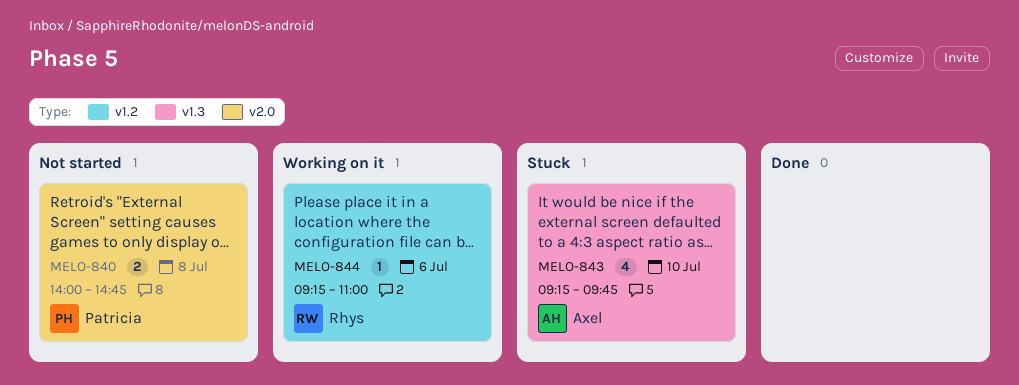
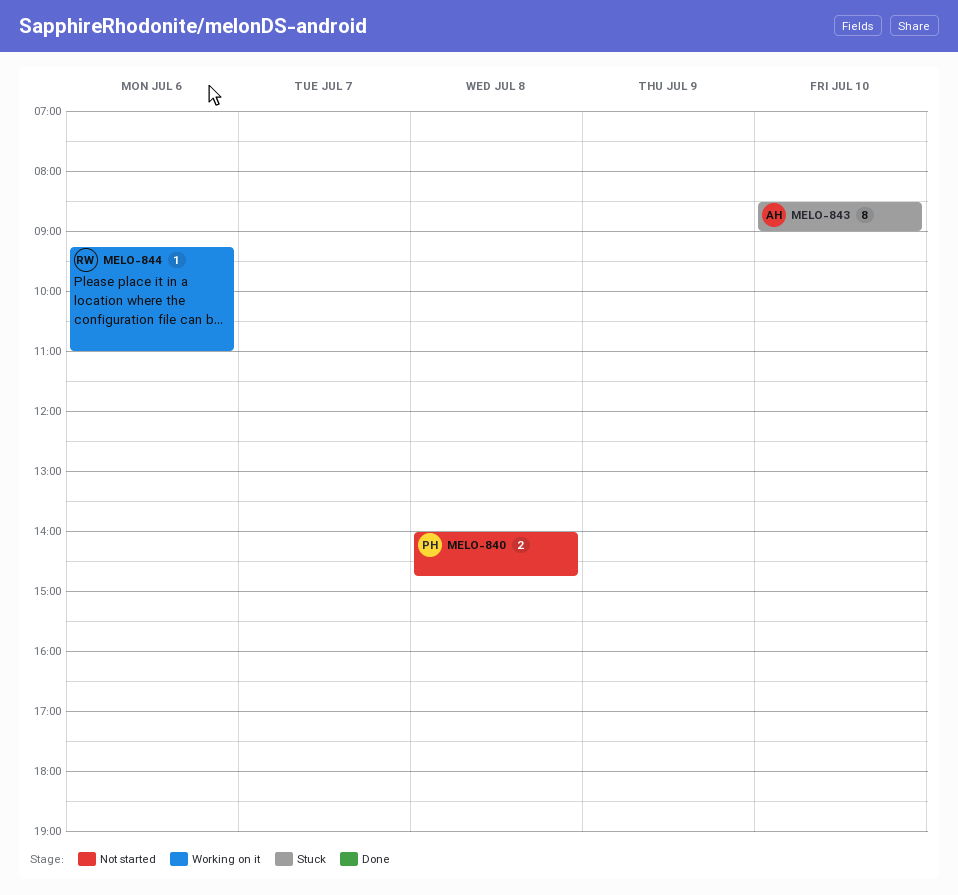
MELO-843, estimate: 4 -> 8
MELO-843, begins: 09:15 -> 08:30
MELO-843, ends: 09:45 -> 09:00

